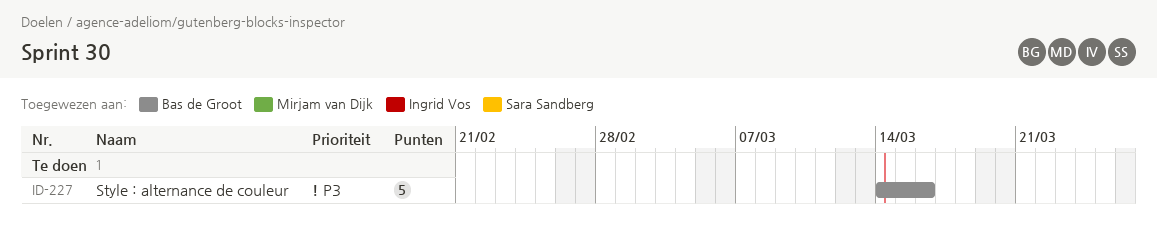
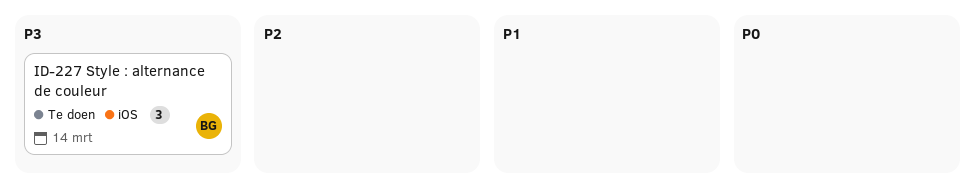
ID-227, estimate: 5 -> 3
ID-227, due: Mar 16 -> Mar 14

